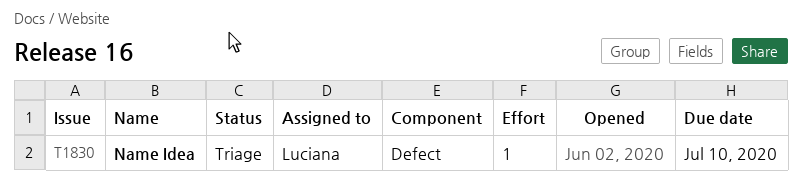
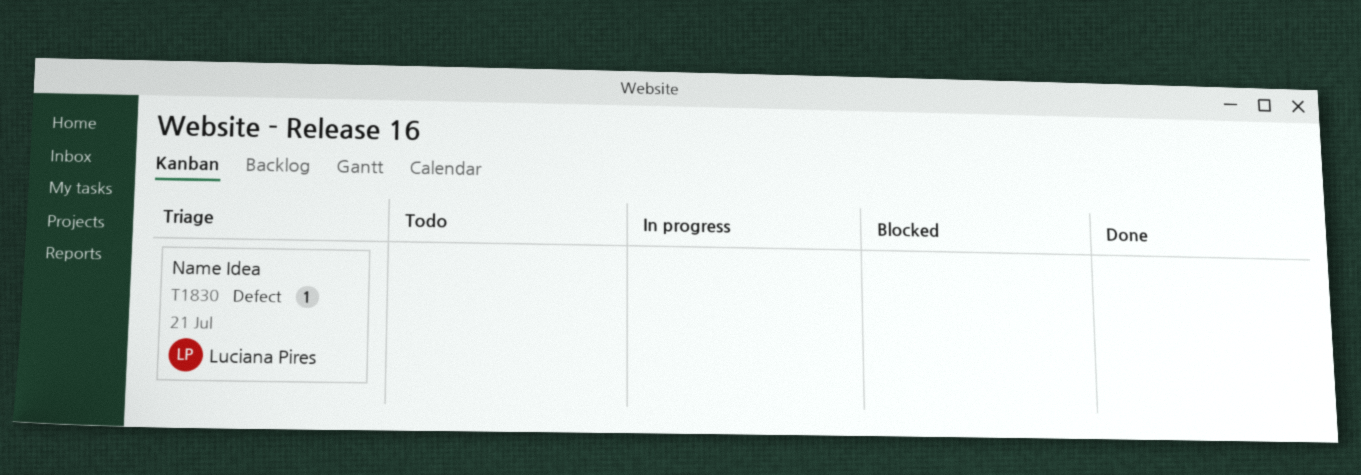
T1830, due: Jul 10 -> Jul 21

